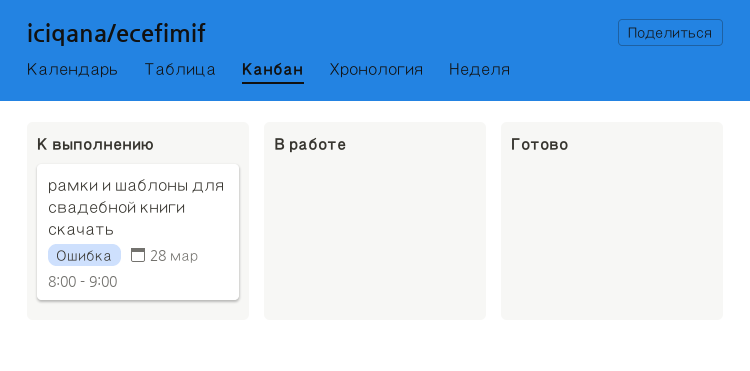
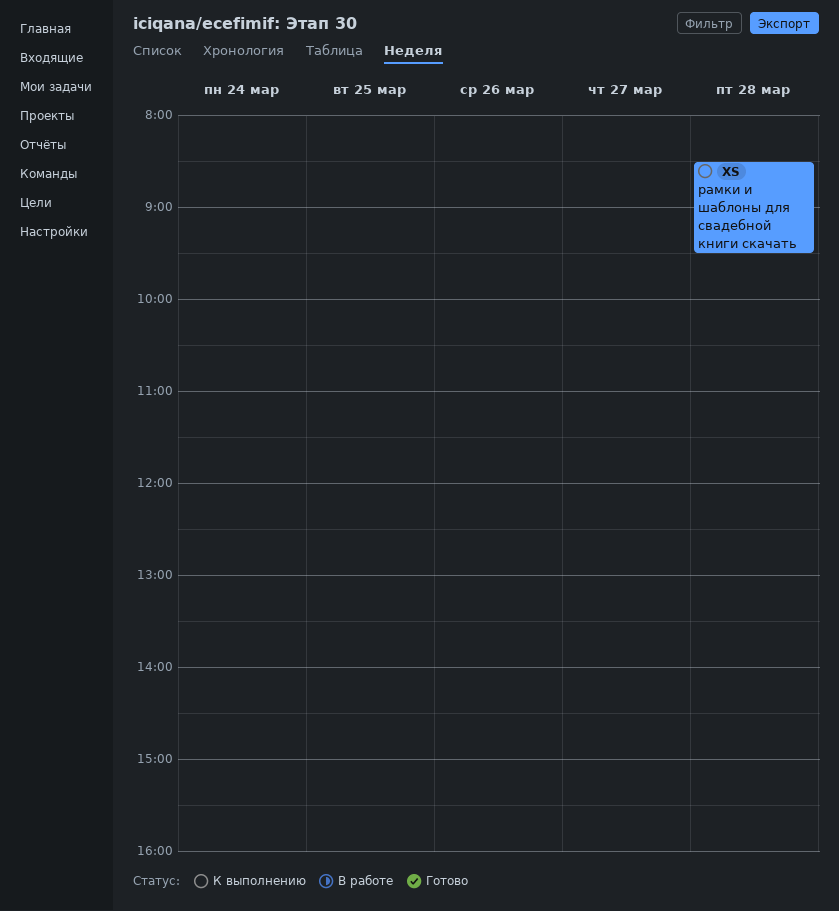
рамки и шаблоны для свадебной книги скачать, begins: 08:00 -> 08:30
рамки и шаблоны для свадебной книги скачать, ends: 09:00 -> 09:30

